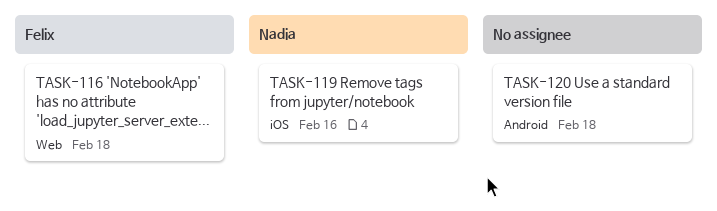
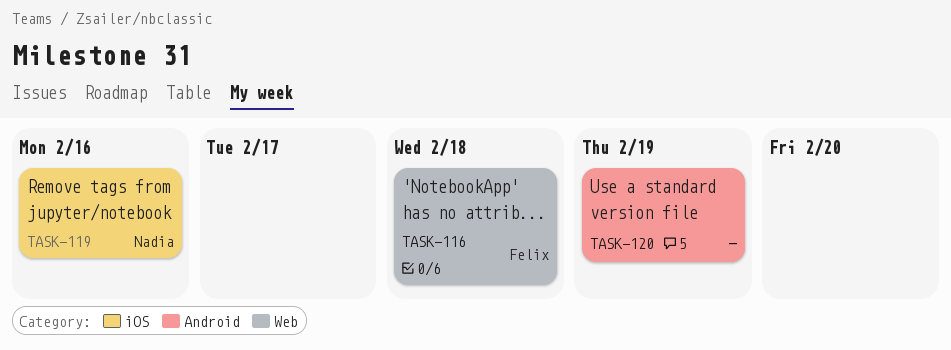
TASK-120, due: Feb 18 -> Feb 19

